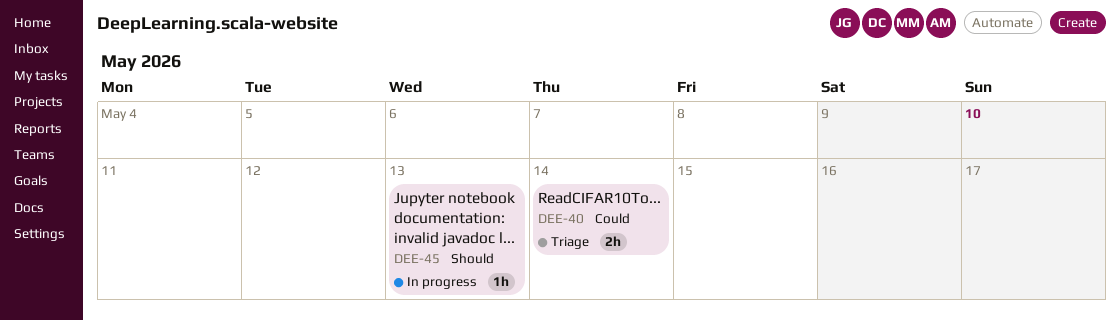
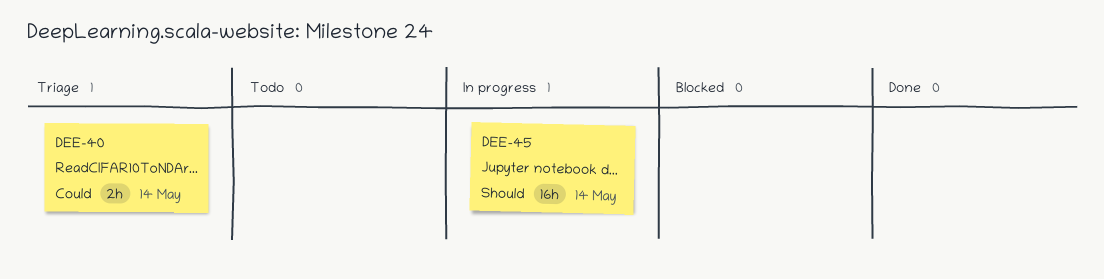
DEE-45, estimate: 1h -> 16h
DEE-45, due: May 13 -> May 14

